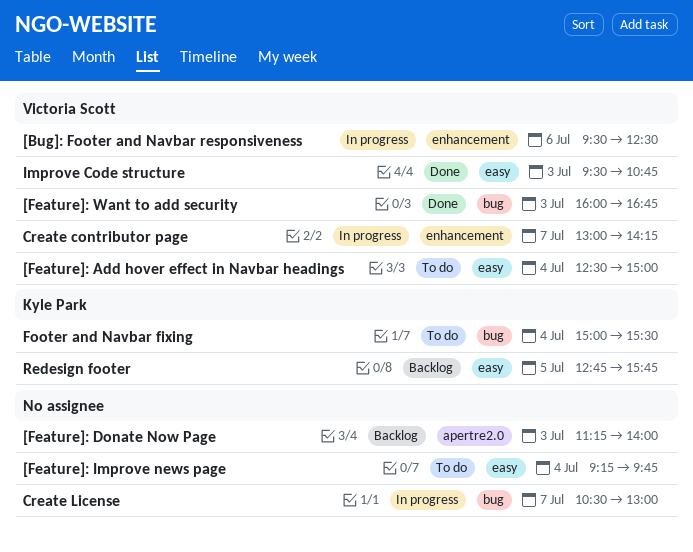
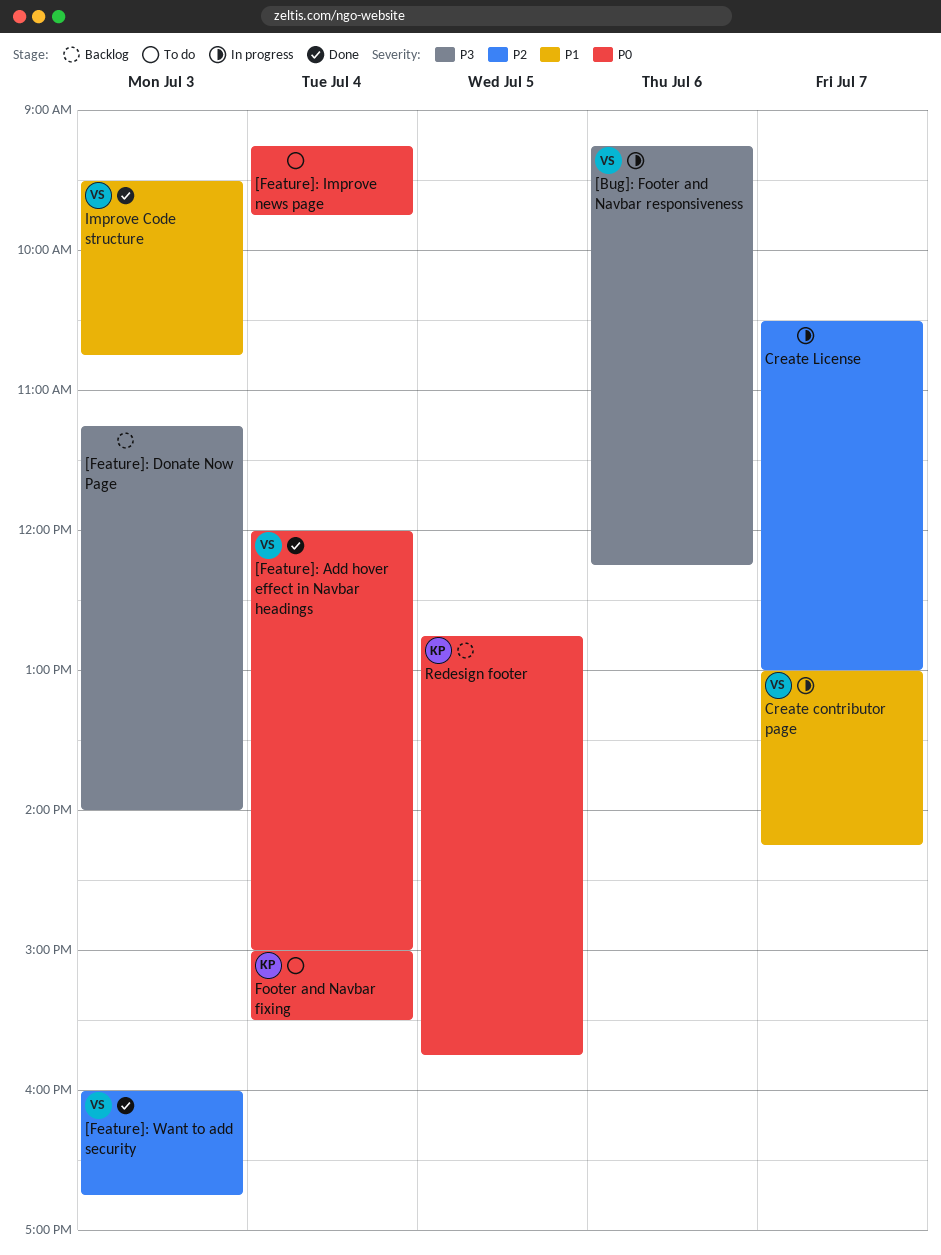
[Bug]: Footer and Navbar responsiveness, begins: 09:30 -> 09:15
[Bug]: Footer and Navbar responsiveness, ends: 12:30 -> 12:15
[Feature]: Add hover effect in Navbar headings, status: To do -> Done
[Feature]: Add hover effect in Navbar headings, begins: 12:30 -> 12:00

